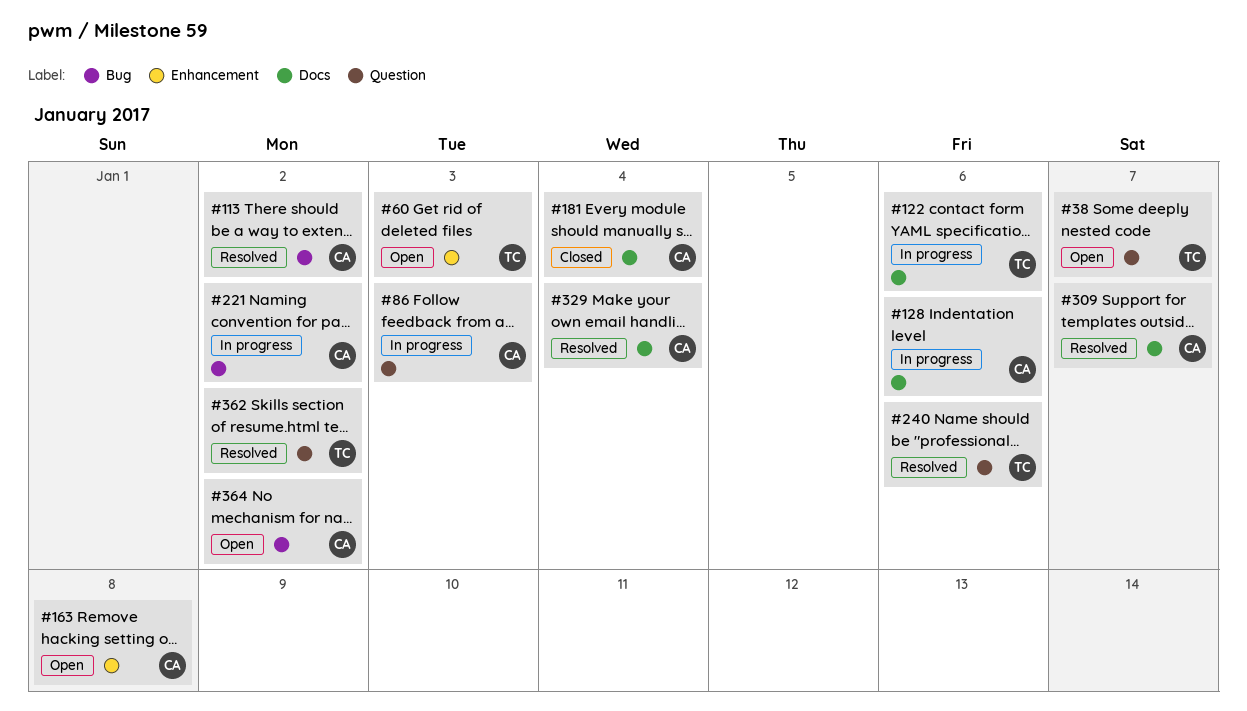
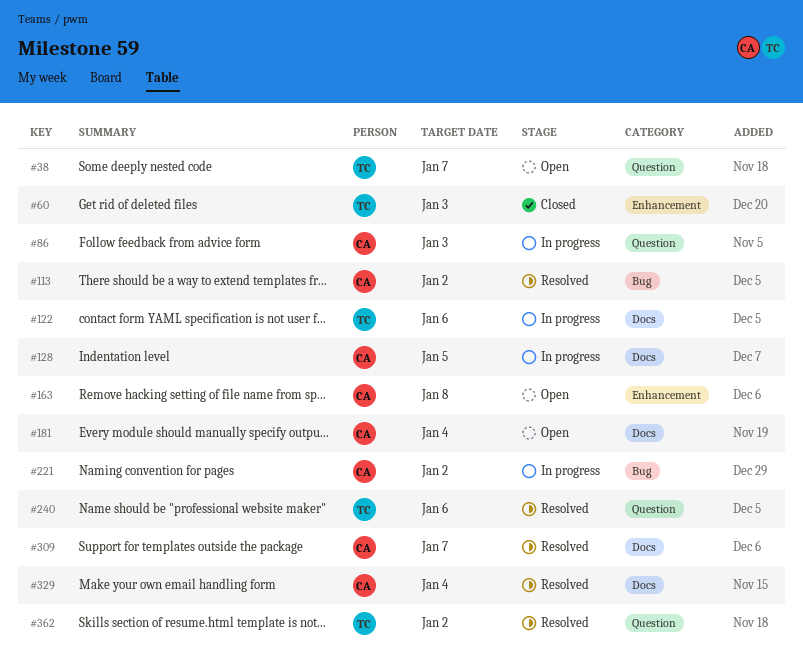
#60, status: Open -> Closed
#128, due: Jan 6 -> Jan 5
#181, status: Closed -> Open
#364: present -> none

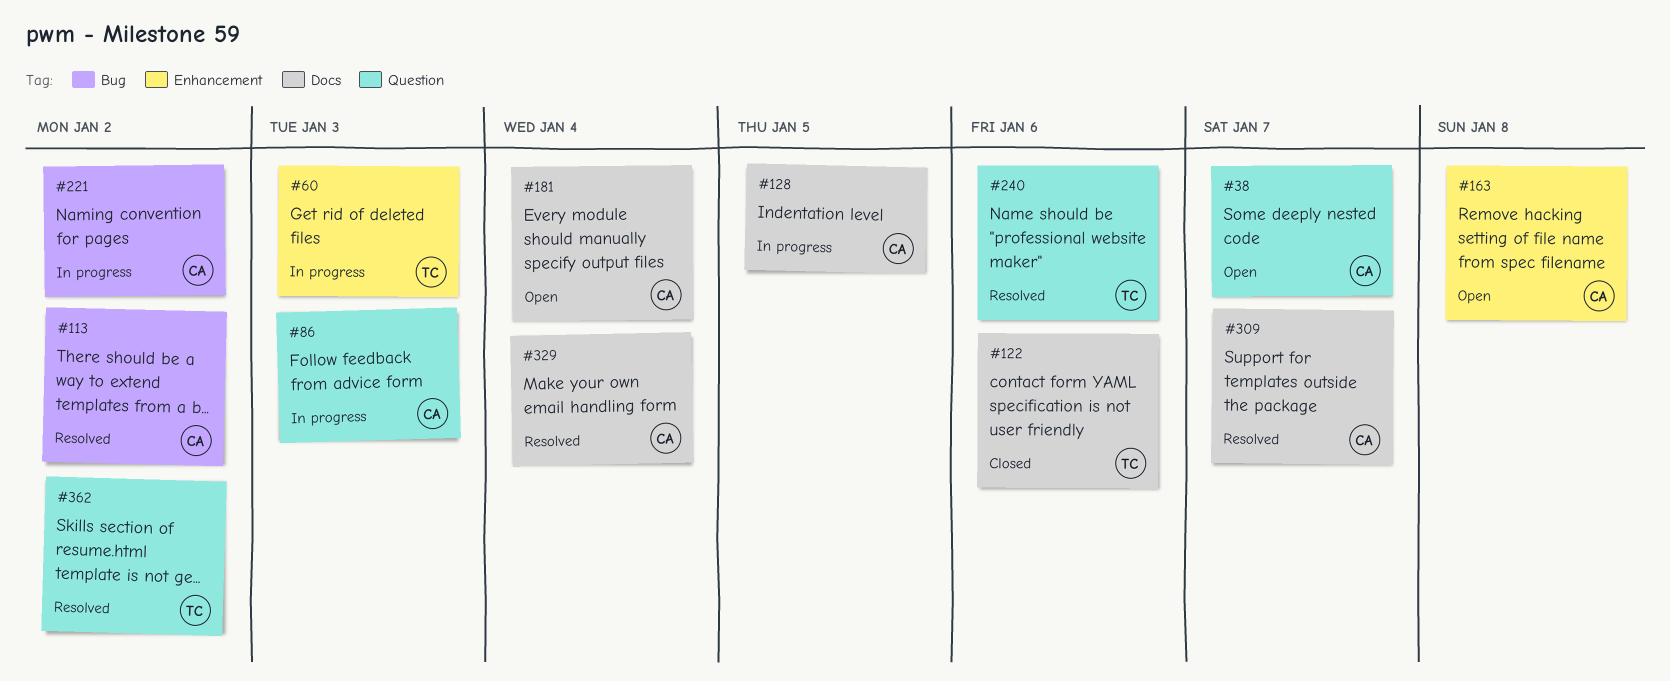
#38, owner: TC -> CA
#60, status: Closed -> In progress
#122, status: In progress -> Closed

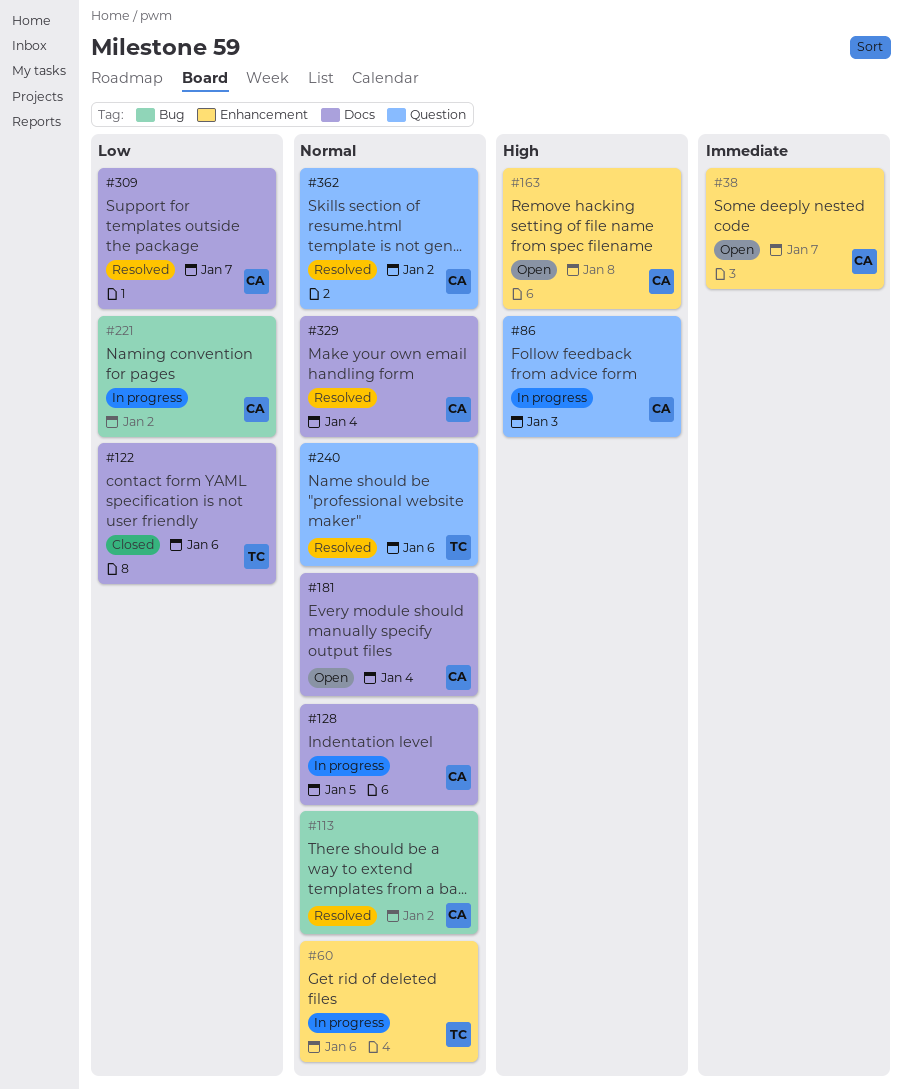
#38, label: Question -> Enhancement
#60, due: Jan 3 -> Jan 6
#362, owner: TC -> CA

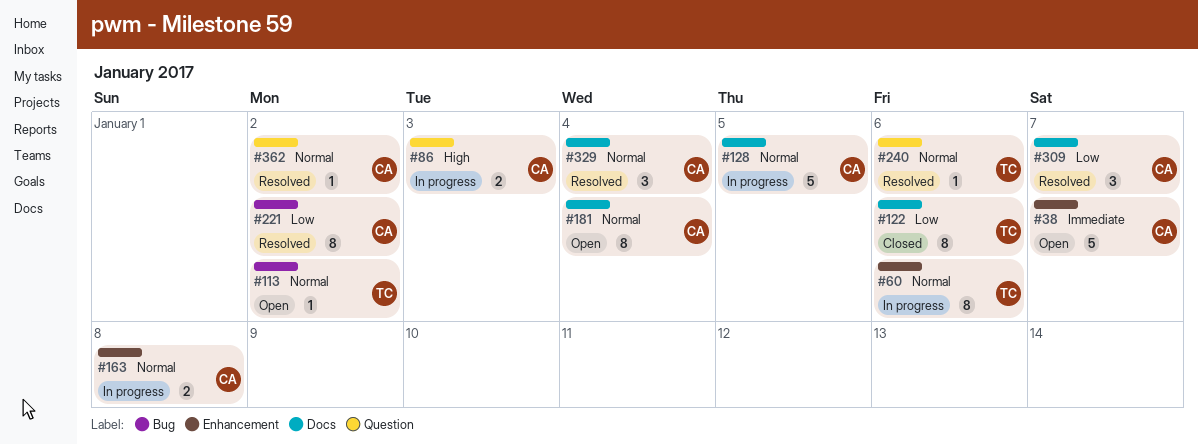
#113, status: Resolved -> Open
#113, owner: CA -> TC
#163, status: Open -> In progress
#163, priority: High -> Normal
#221, status: In progress -> Resolved

